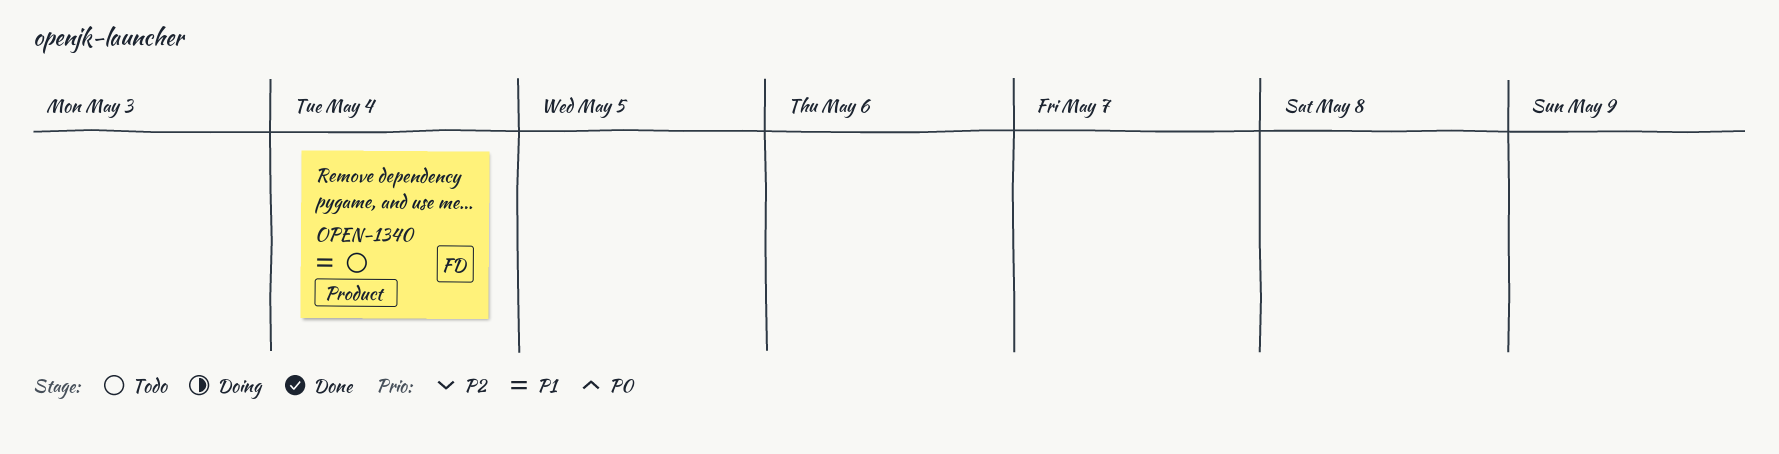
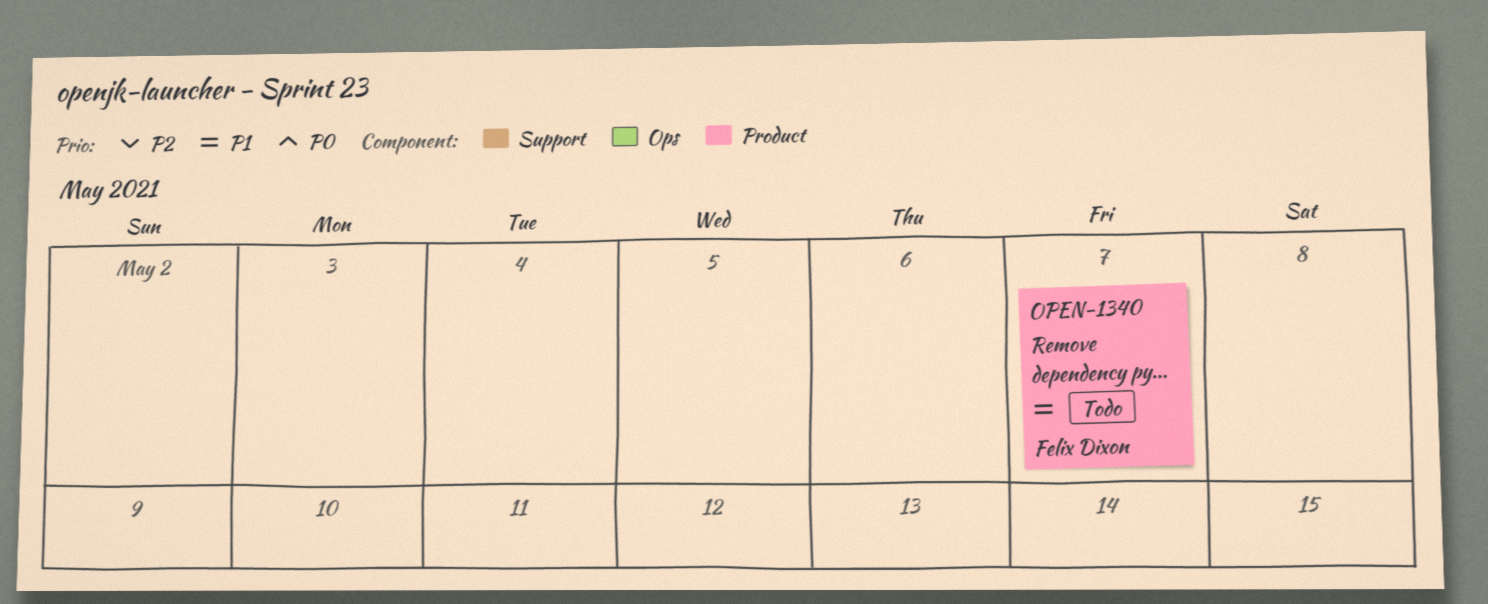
OPEN-1340, due: May 4 -> May 7

